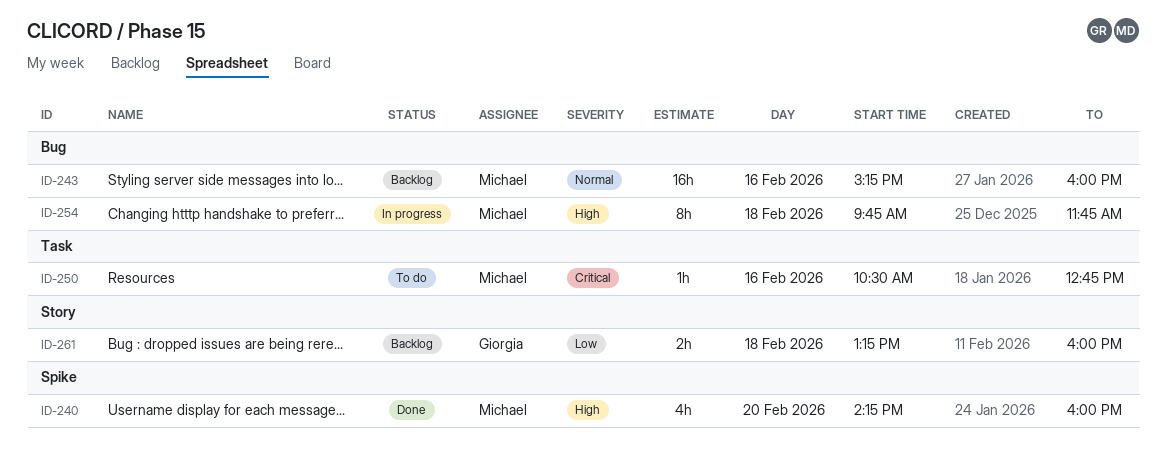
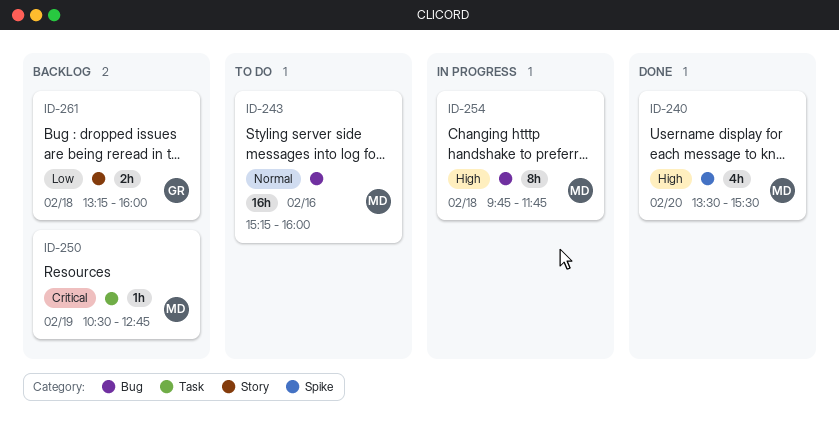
ID-240, begins: 14:15 -> 13:30
ID-240, ends: 16:00 -> 15:30
ID-243, status: Backlog -> To do
ID-250, status: To do -> Backlog
ID-250, day: Feb 16 -> Feb 19

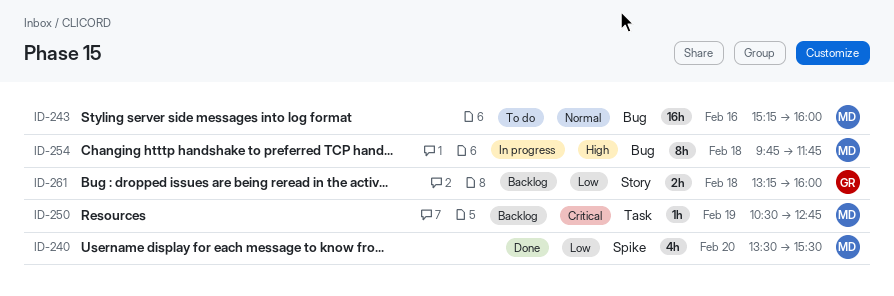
ID-240, priority: High -> Low

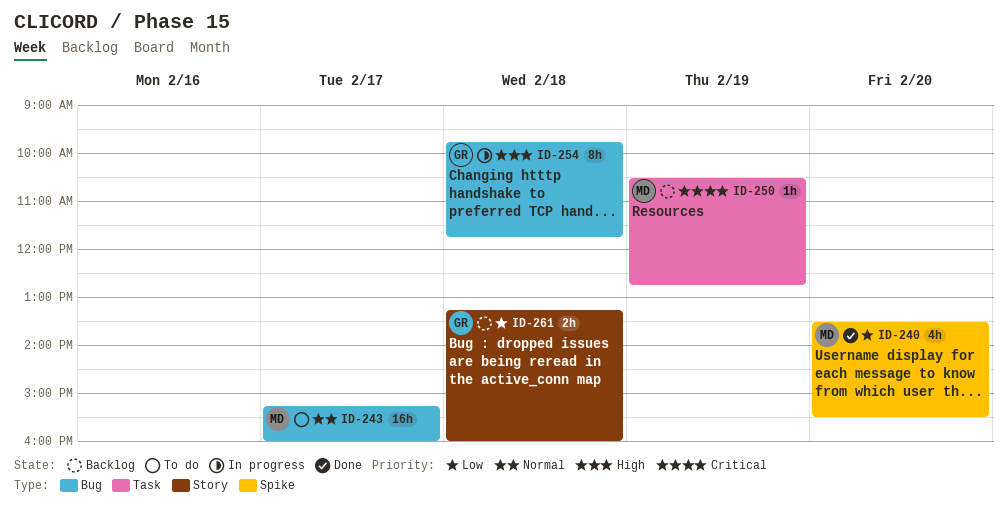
ID-243, day: Feb 16 -> Feb 17
ID-254, owner: MD -> GR

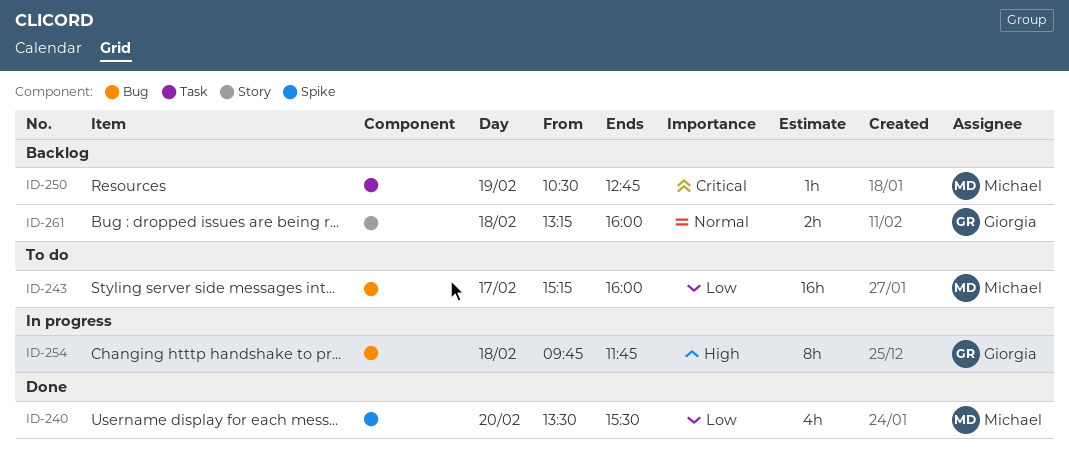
ID-243, priority: Normal -> Low
ID-261, priority: Low -> Normal

